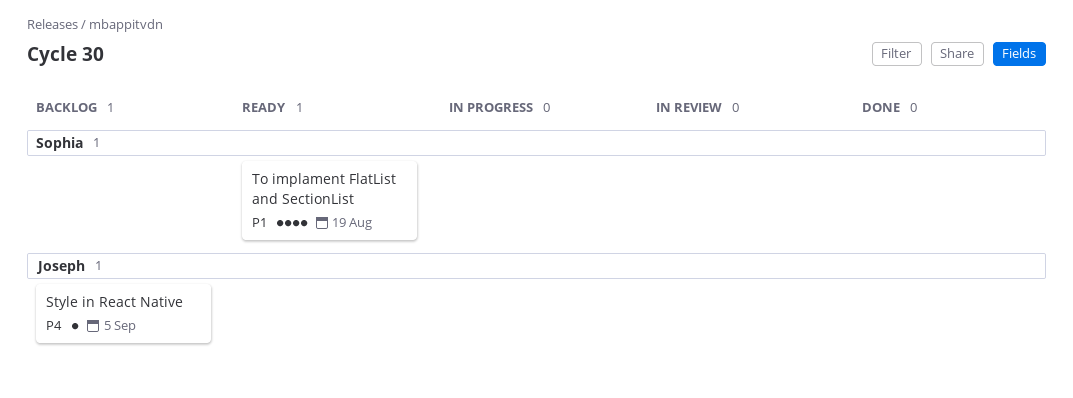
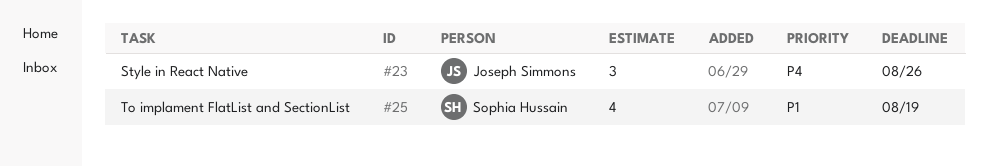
Style in React Native, estimate: 1 -> 3
Style in React Native, due: Sep 5 -> Aug 26

